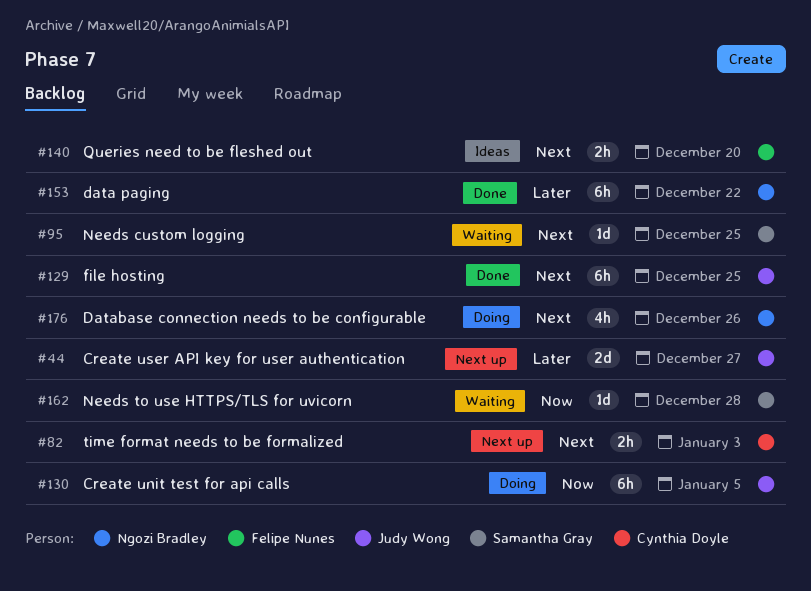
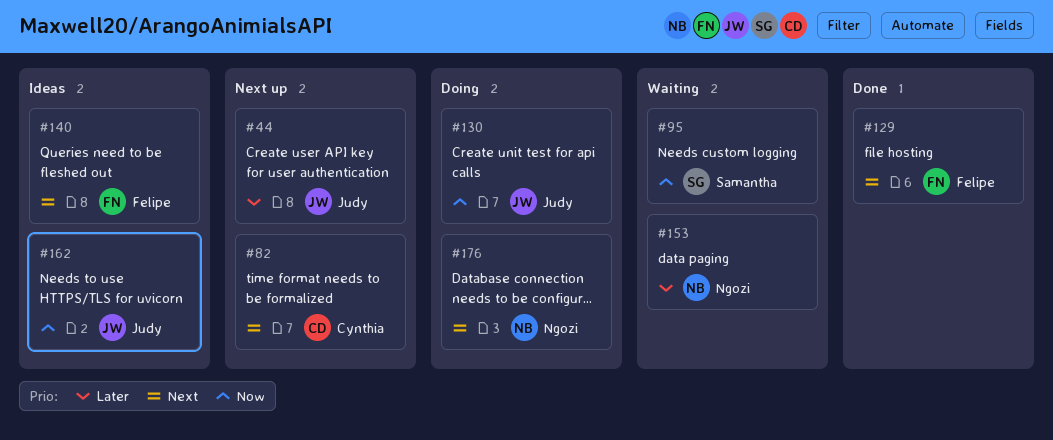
#95, priority: Next -> Now
#129, owner: Judy Wong -> Felipe Nunes
#153, status: Done -> Waiting
#162, status: Waiting -> Ideas
#162, owner: Samantha Gray -> Judy Wong

